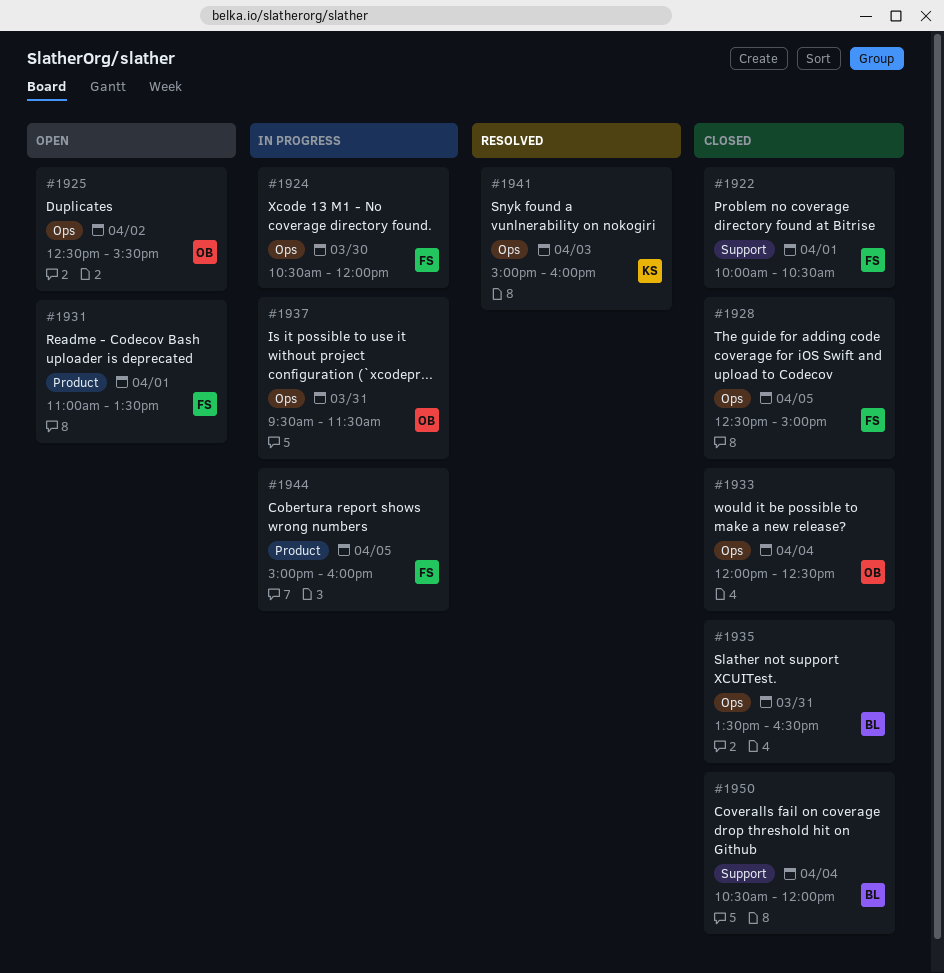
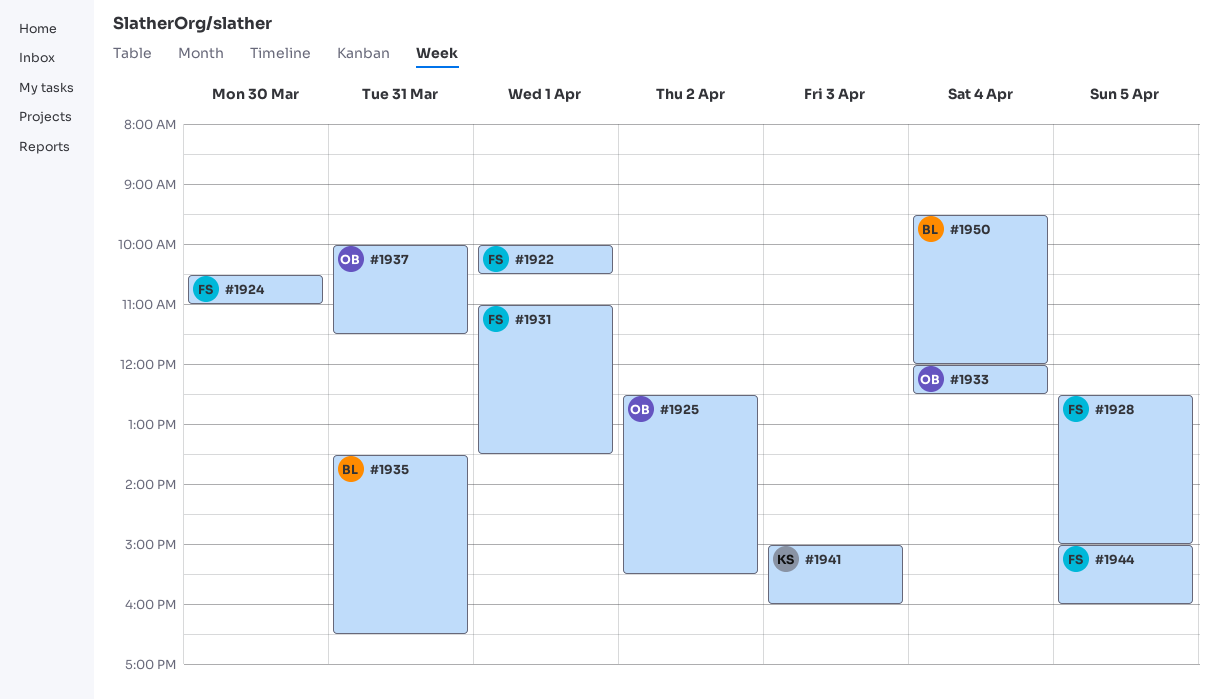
#1924, ends: 12:00 -> 11:00
#1937, begins: 09:30 -> 10:00
#1950, begins: 10:30 -> 09:30

